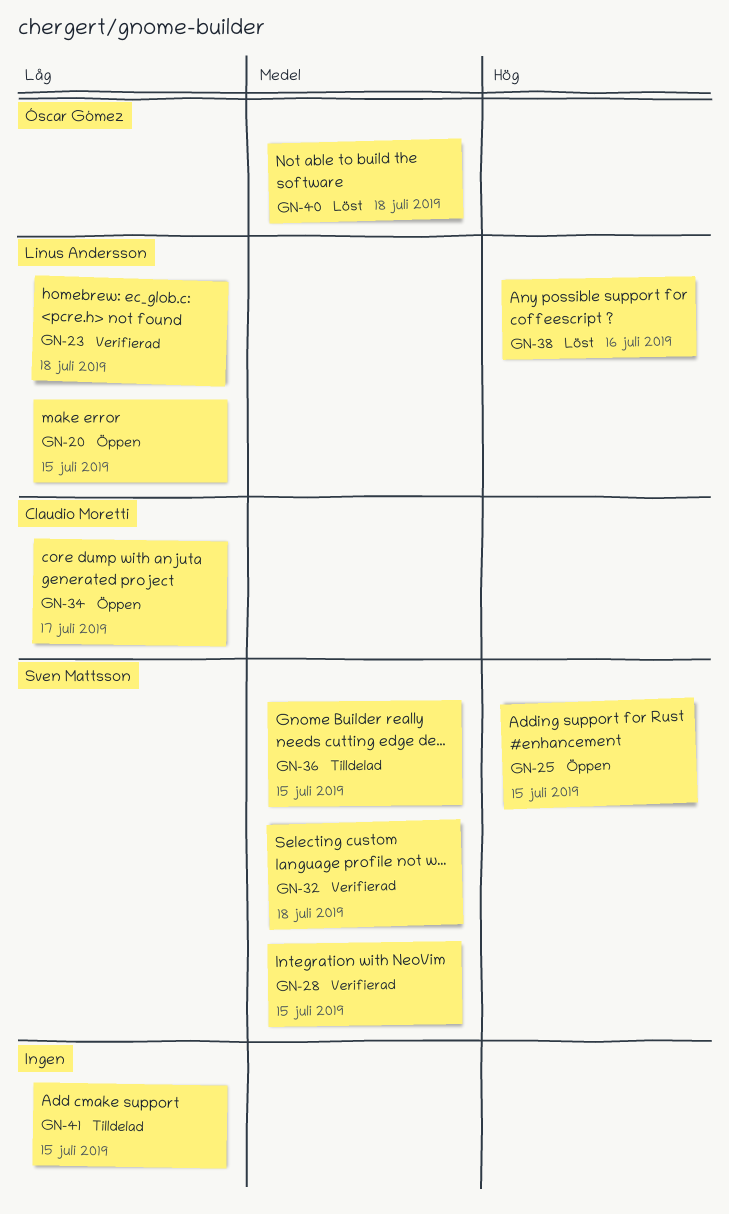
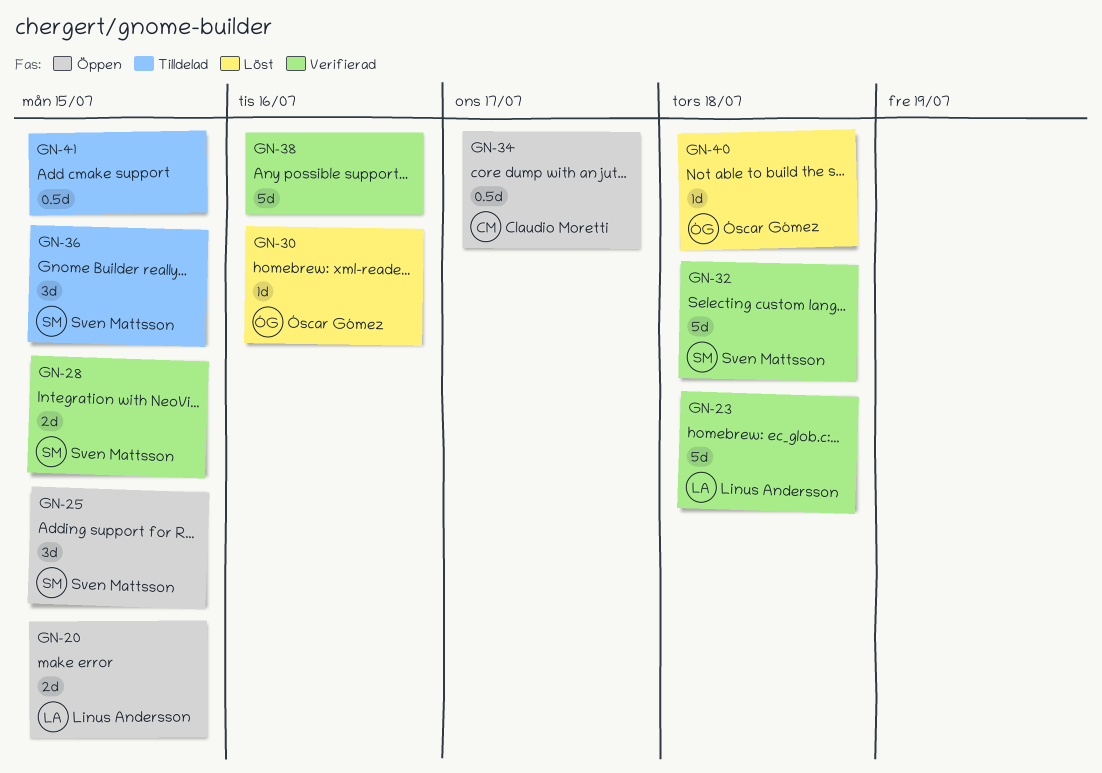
GN-30: none -> present
GN-38, status: Löst -> Verifierad
GN-38, owner: Linus Andersson -> none

